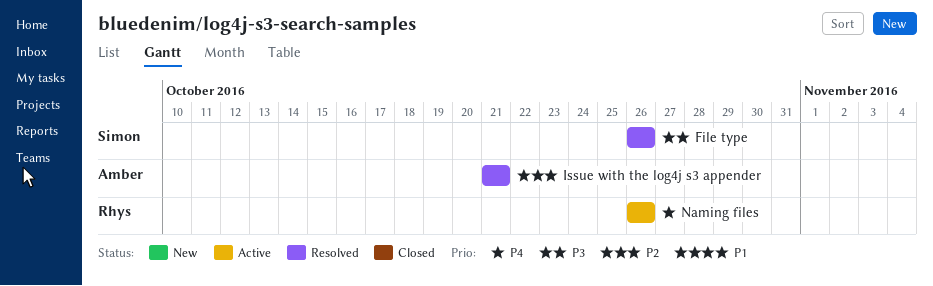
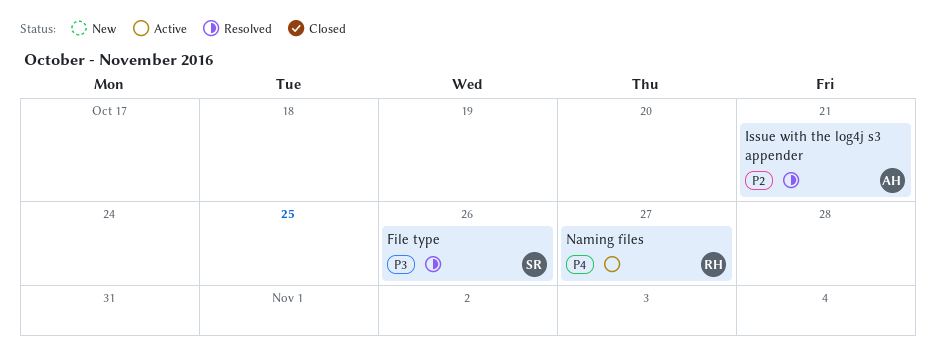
Naming files, due: Oct 26 -> Oct 27

